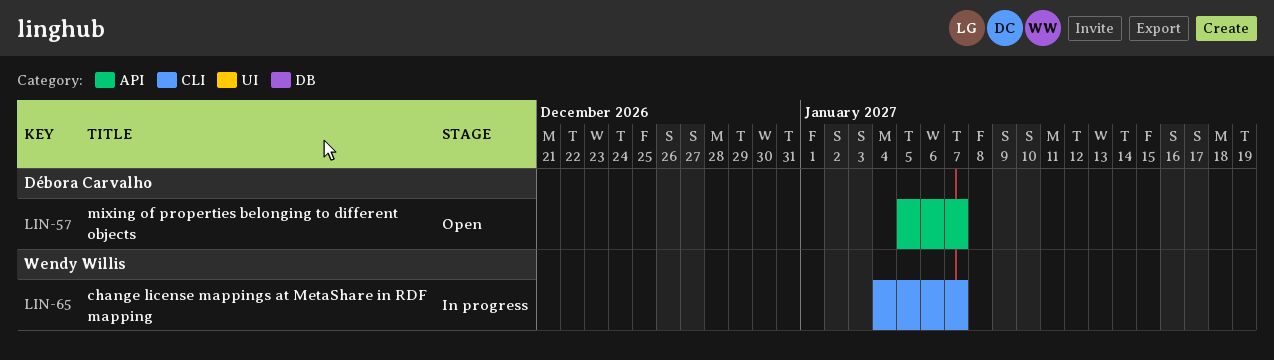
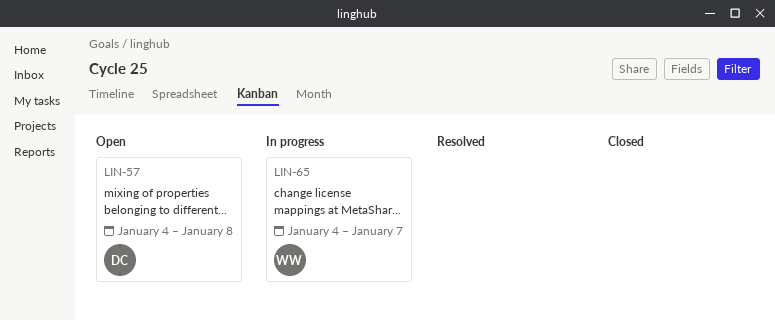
LIN-57, start: Jan 5 -> Jan 4
LIN-57, due: Jan 7 -> Jan 8

